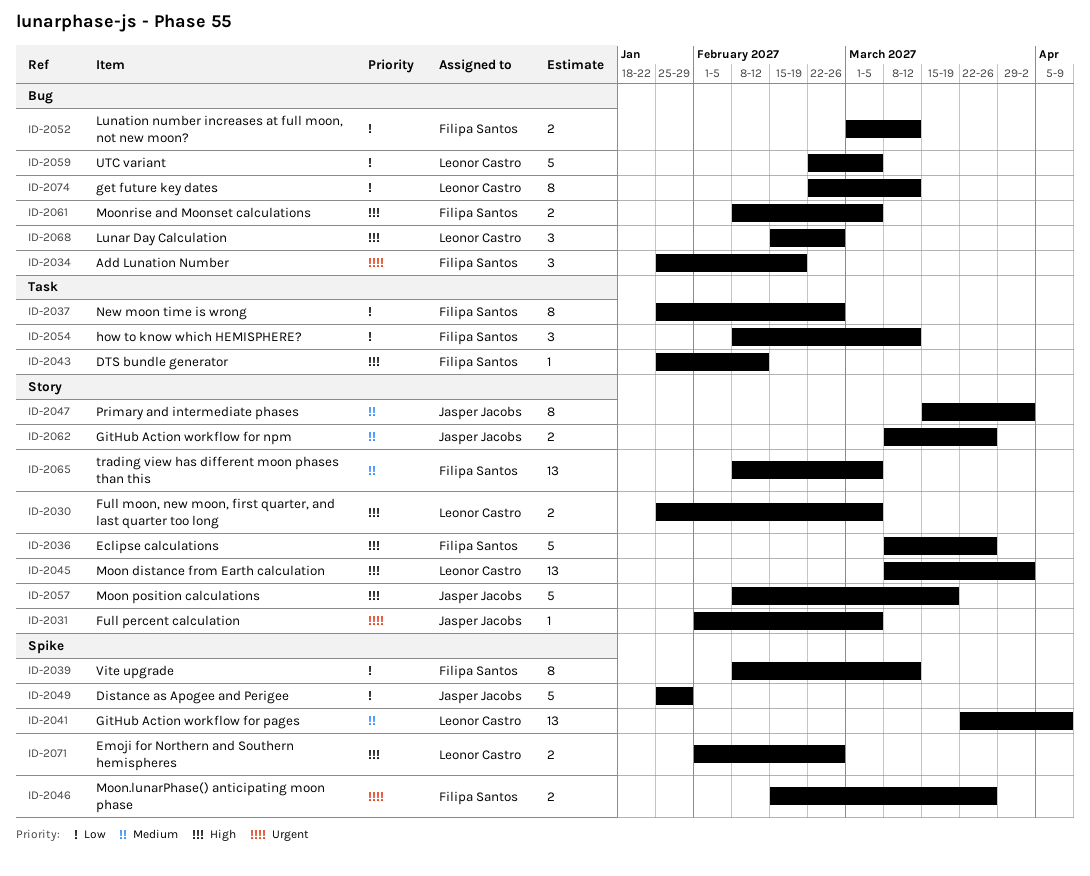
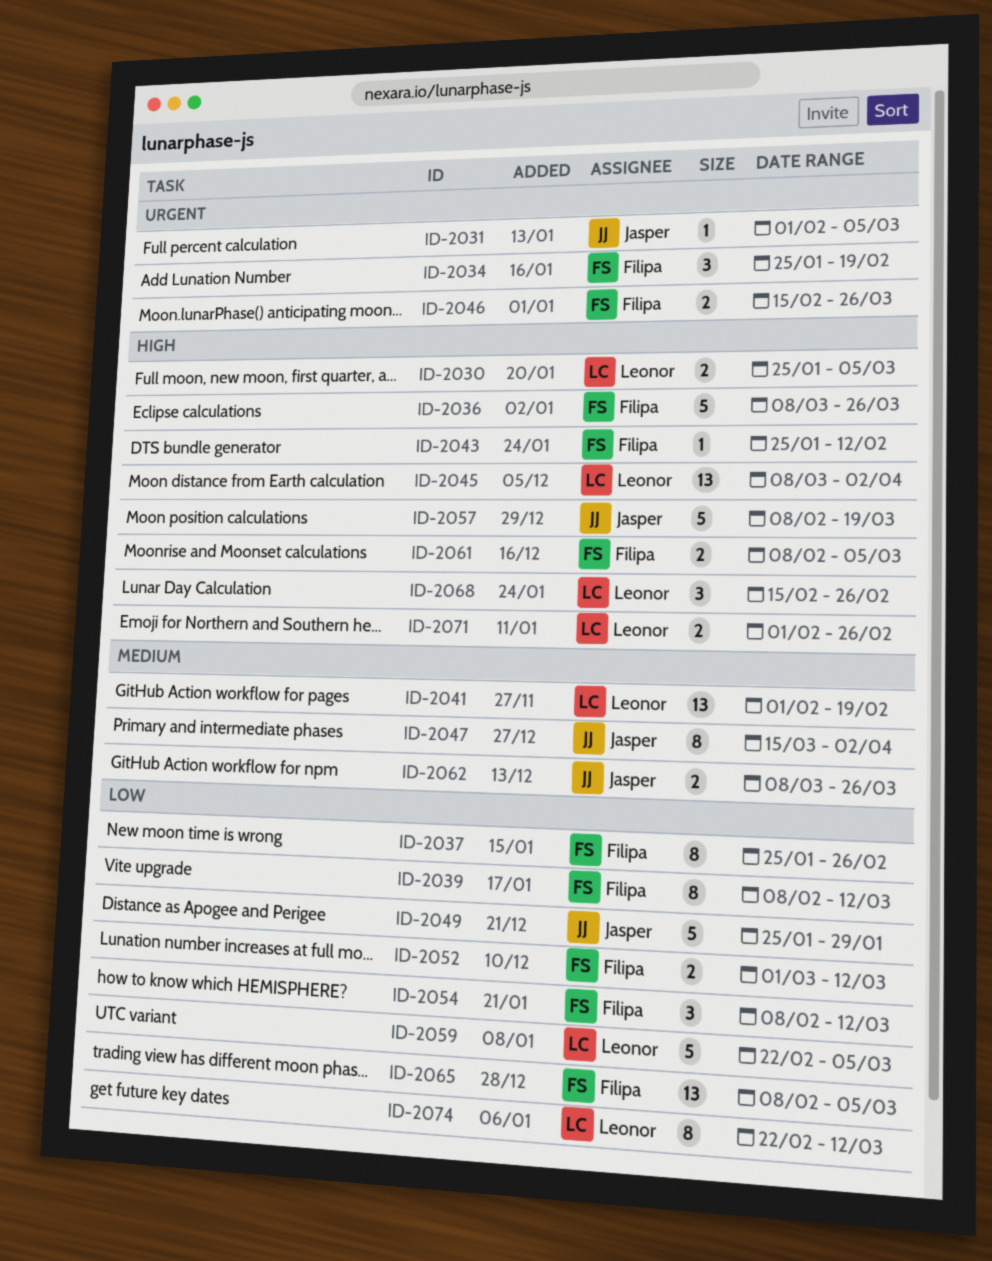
ID-2041, start: Mar 22 -> Feb 1
ID-2041, due: Apr 9 -> Feb 19
ID-2065, priority: Medium -> Low

